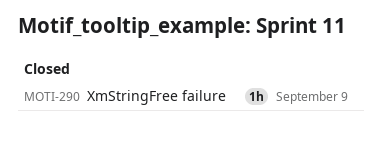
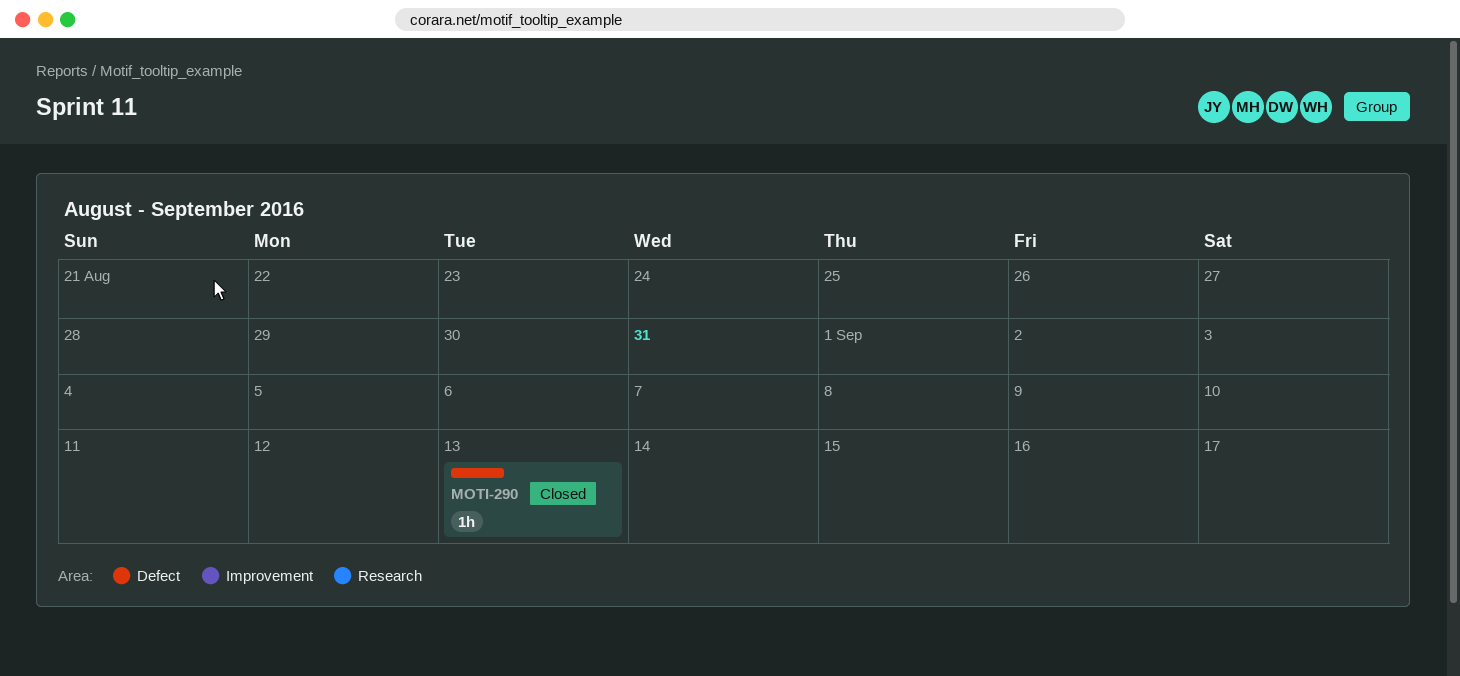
MOTI-290, due: Sep 9 -> Sep 13

